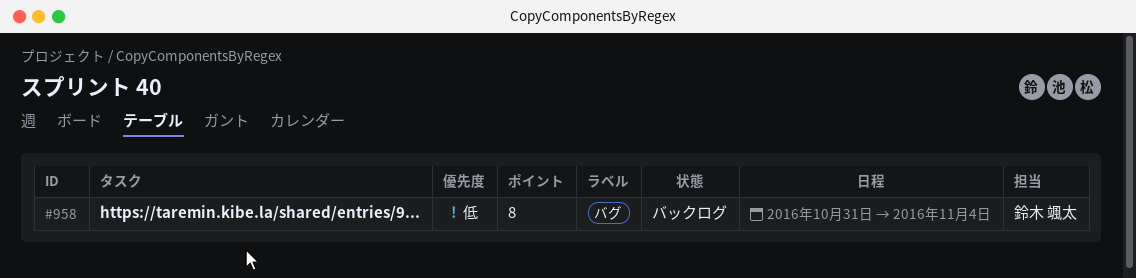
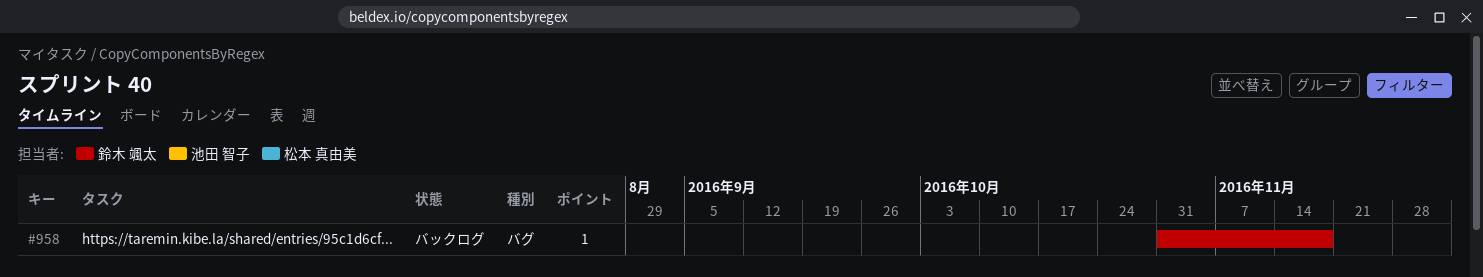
#958, estimate: 8 -> 1
#958, due: Nov 4 -> Nov 18

